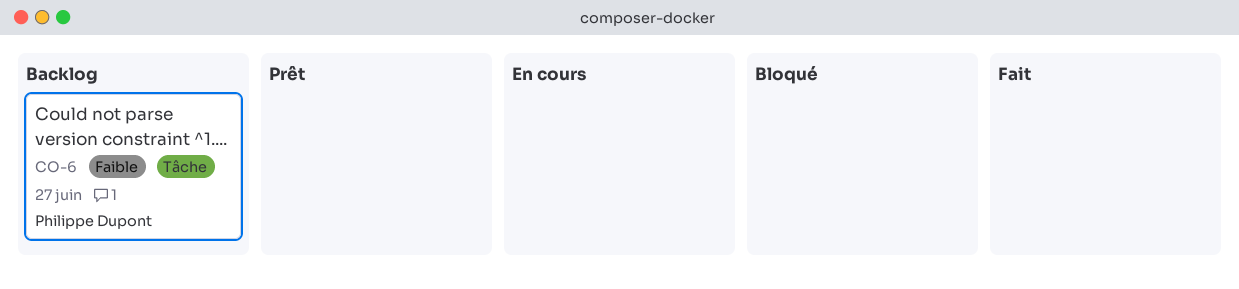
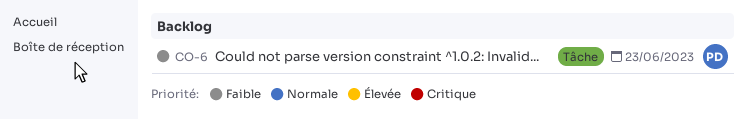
CO-6, due: Jun 27 -> Jun 23

